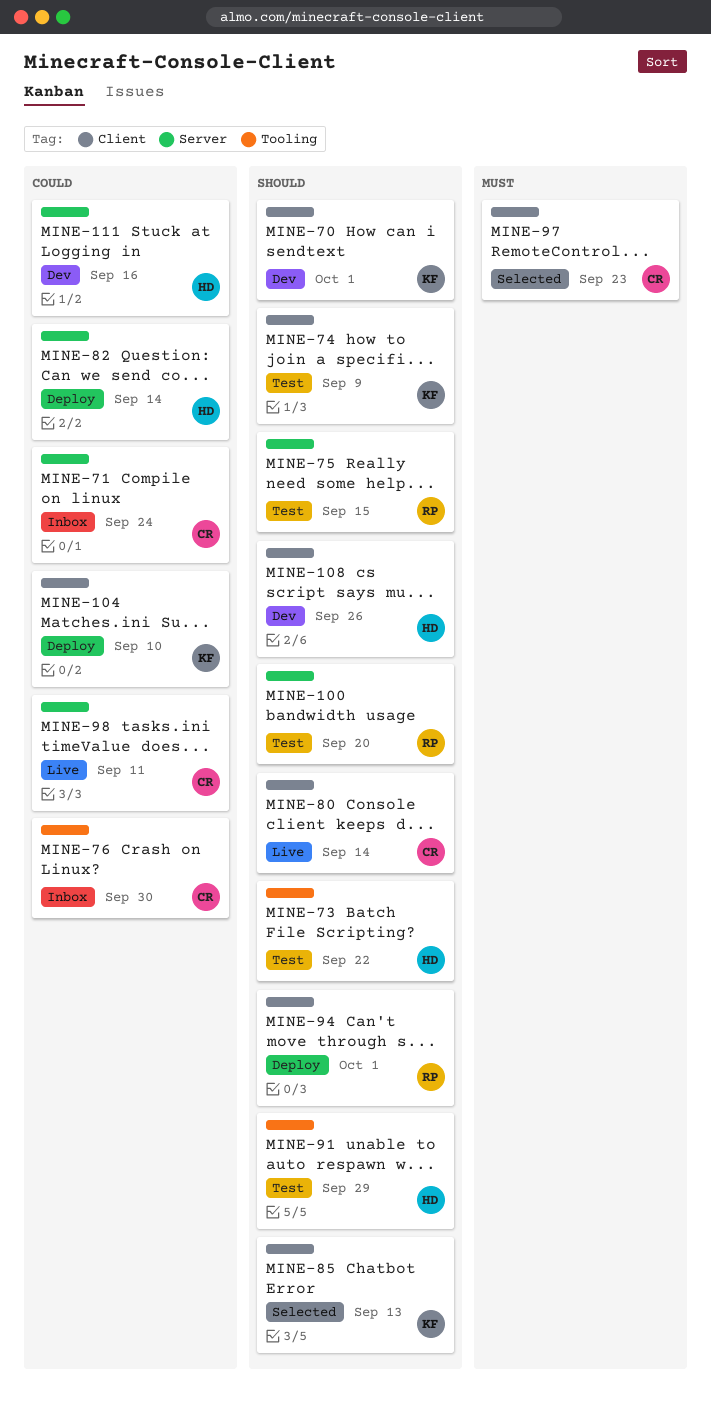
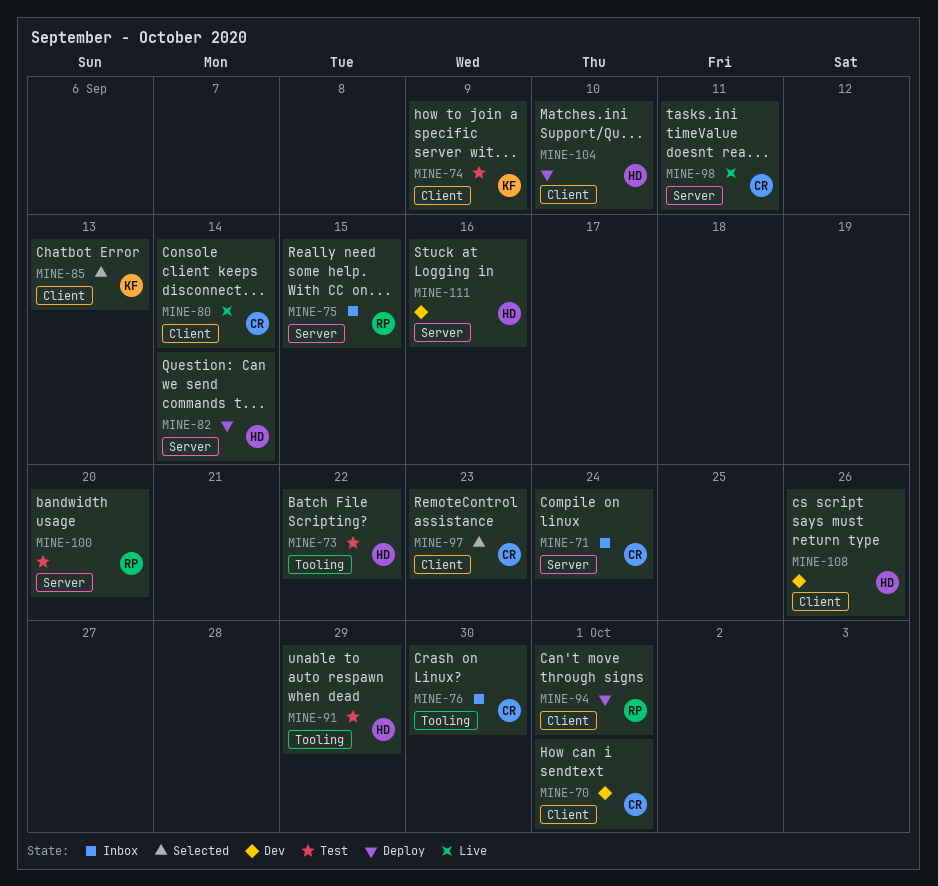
MINE-70, owner: KF -> CR
MINE-75, status: Test -> Inbox
MINE-104, owner: KF -> HD

